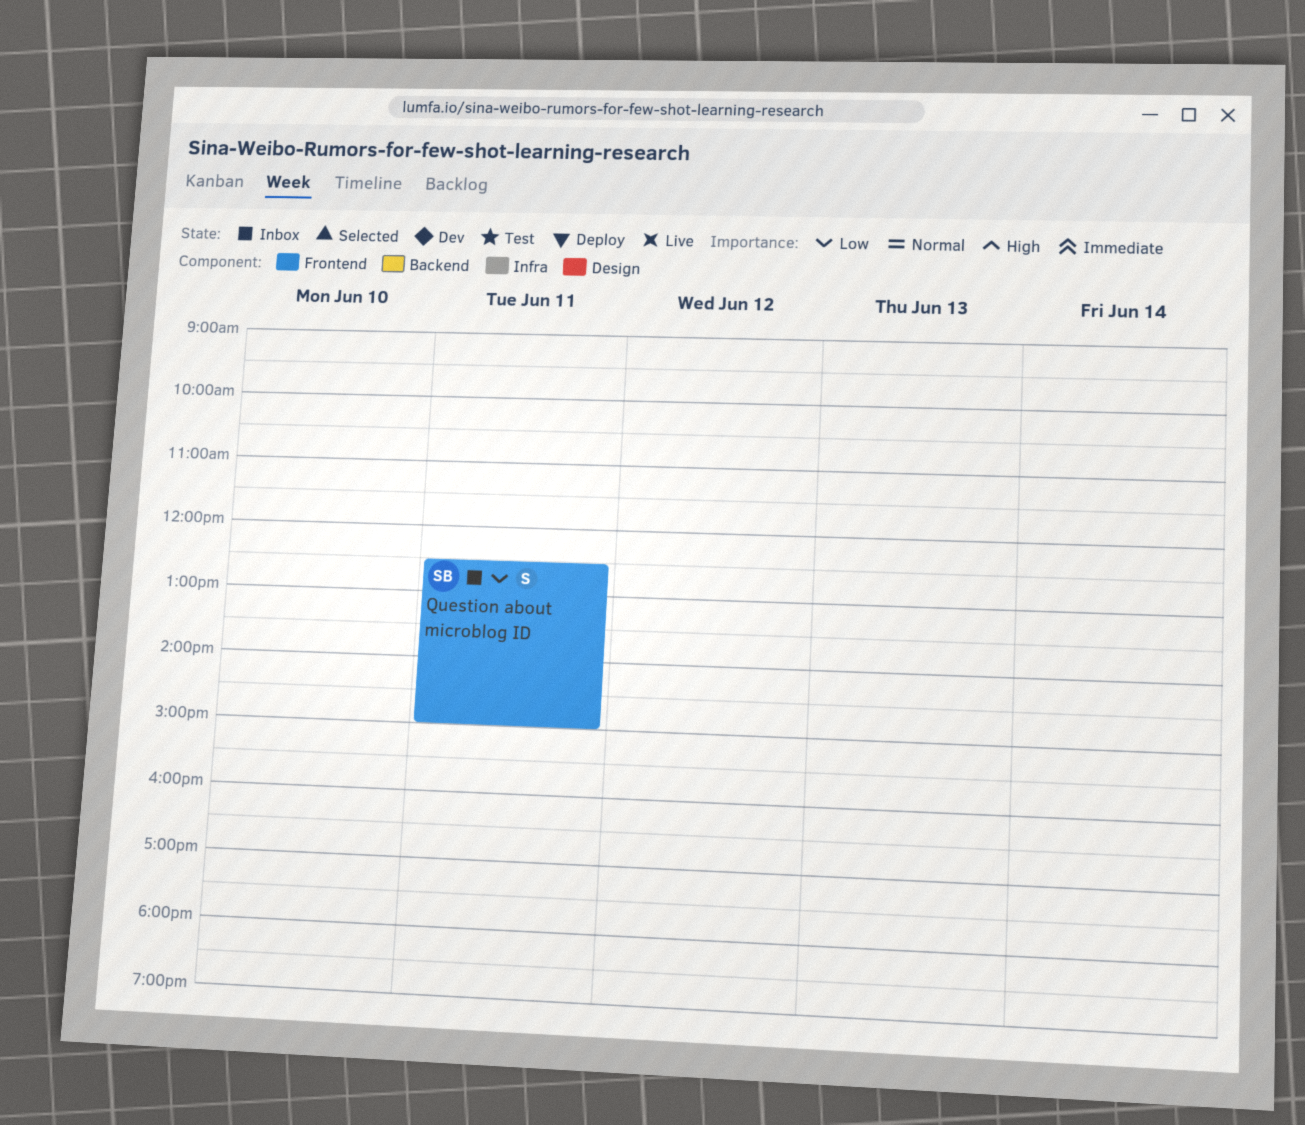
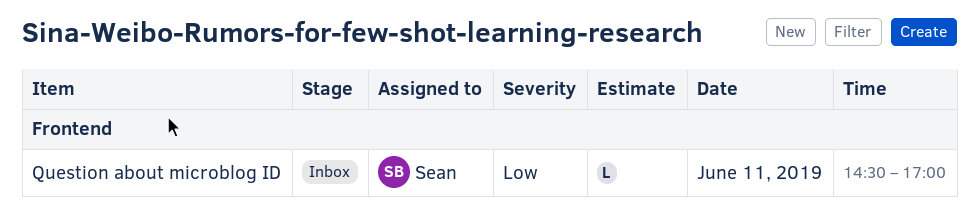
Question about microblog ID, estimate: S -> L
Question about microblog ID, begins: 12:30 -> 14:30
Question about microblog ID, ends: 15:00 -> 17:00

